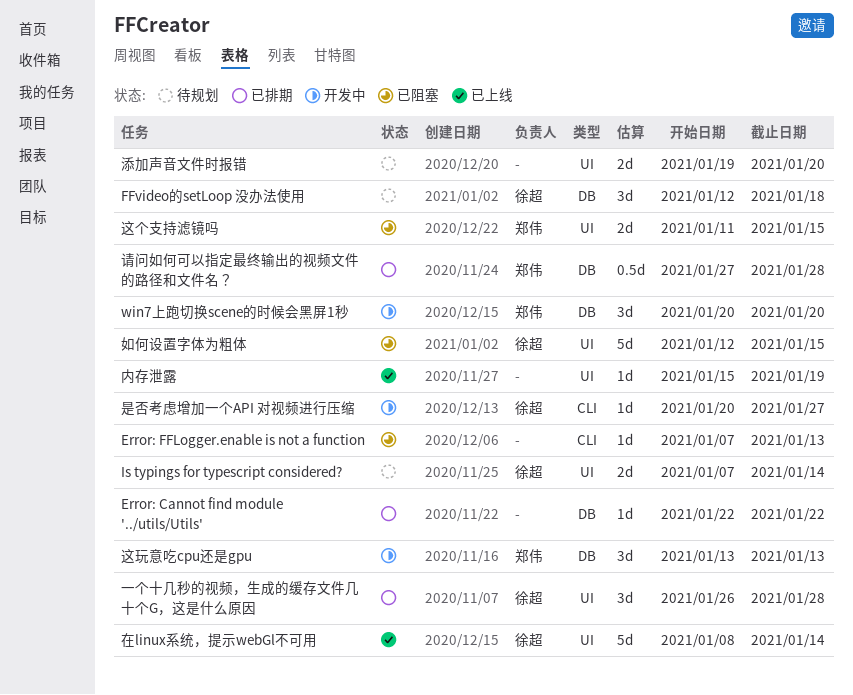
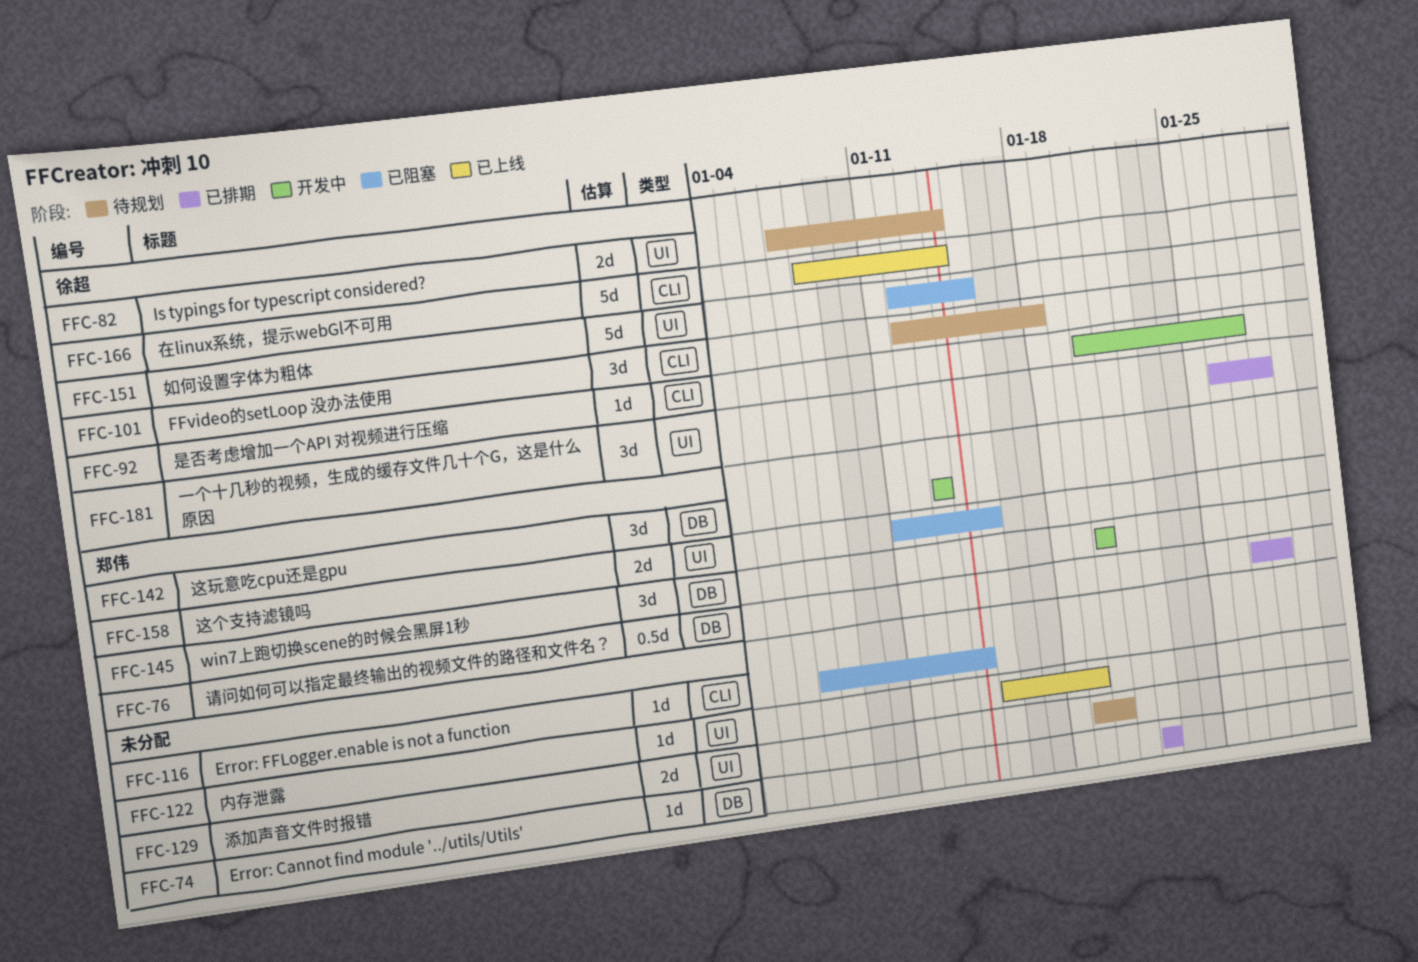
Error: FFLogger.enable is not a function, due: Jan 13 -> Jan 14
FFvideo的setLoop 没办法使用, label: DB -> CLI
在linux系统，提示webGl不可用, label: UI -> CLI

